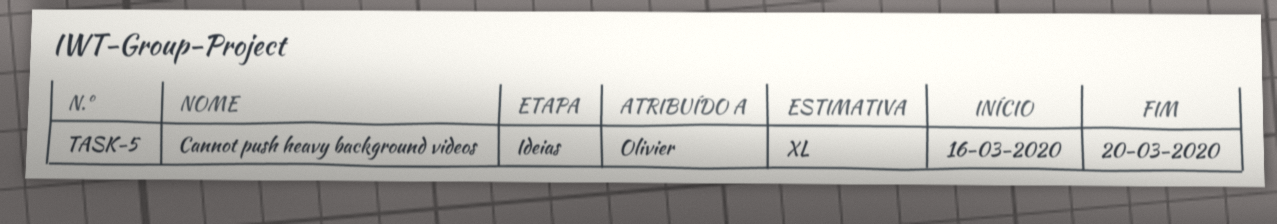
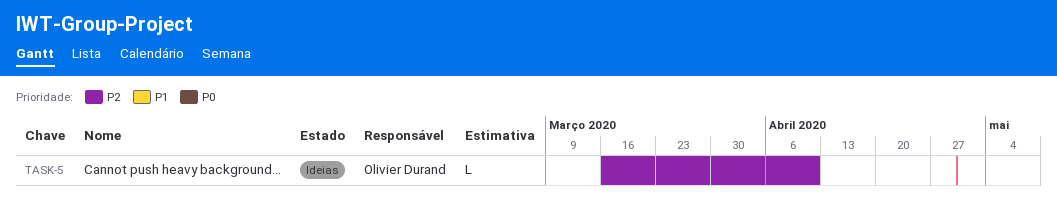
TASK-5, estimate: XL -> L
TASK-5, due: Mar 20 -> Apr 10

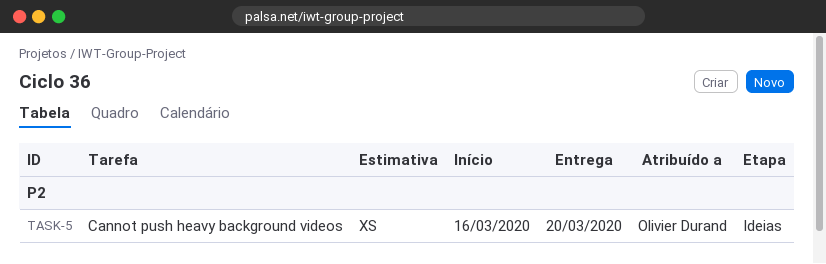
TASK-5, estimate: L -> XS
TASK-5, due: Apr 10 -> Mar 20

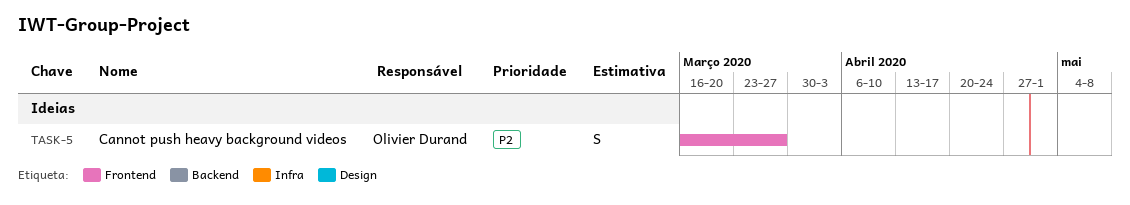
TASK-5, estimate: XS -> S
TASK-5, due: Mar 20 -> Mar 27

